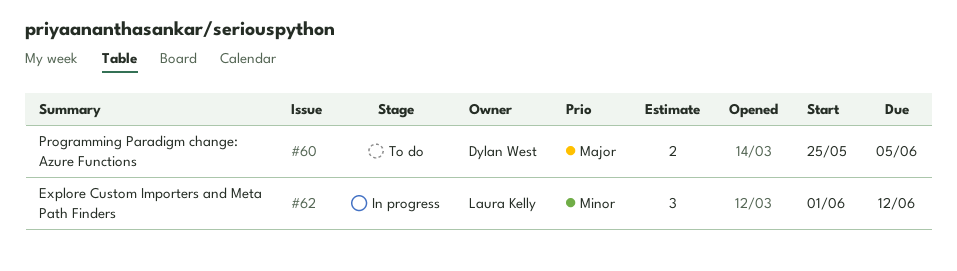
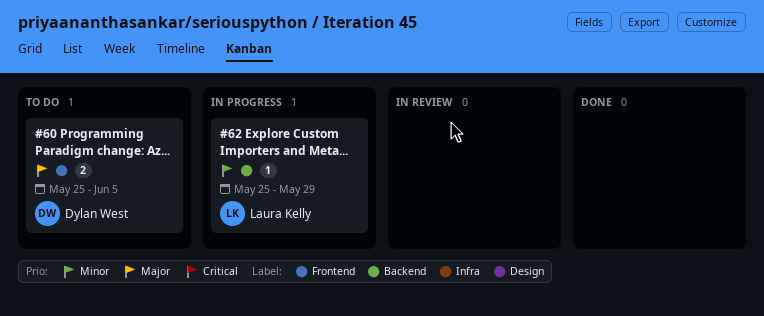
#62, estimate: 3 -> 1
#62, start: Jun 1 -> May 25
#62, due: Jun 12 -> May 29

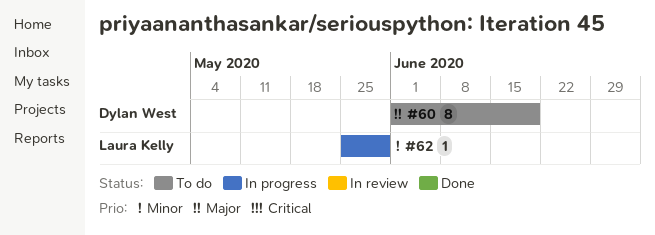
#60, estimate: 2 -> 8
#60, start: May 25 -> Jun 1
#60, due: Jun 5 -> Jun 19

